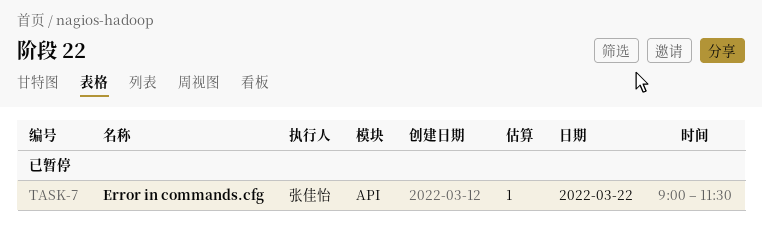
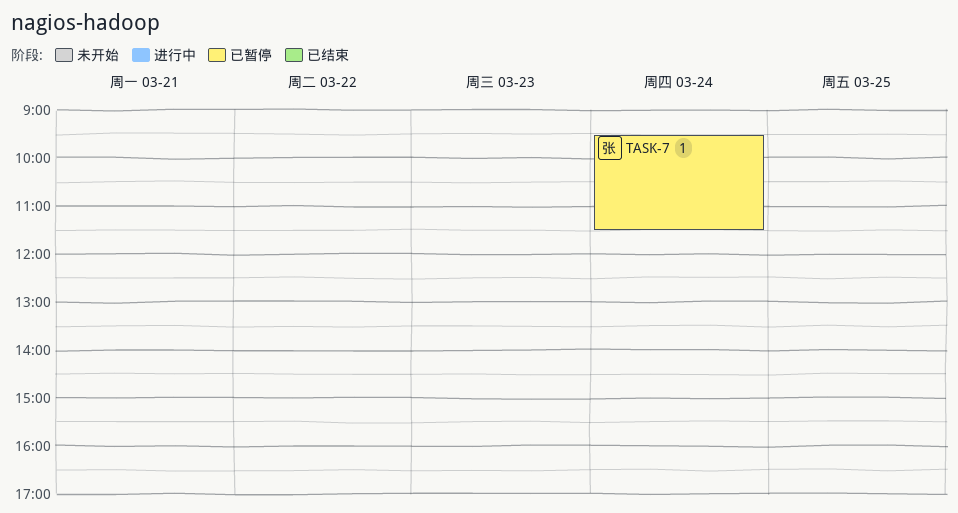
TASK-7, day: Mar 22 -> Mar 24
TASK-7, begins: 09:00 -> 09:30

